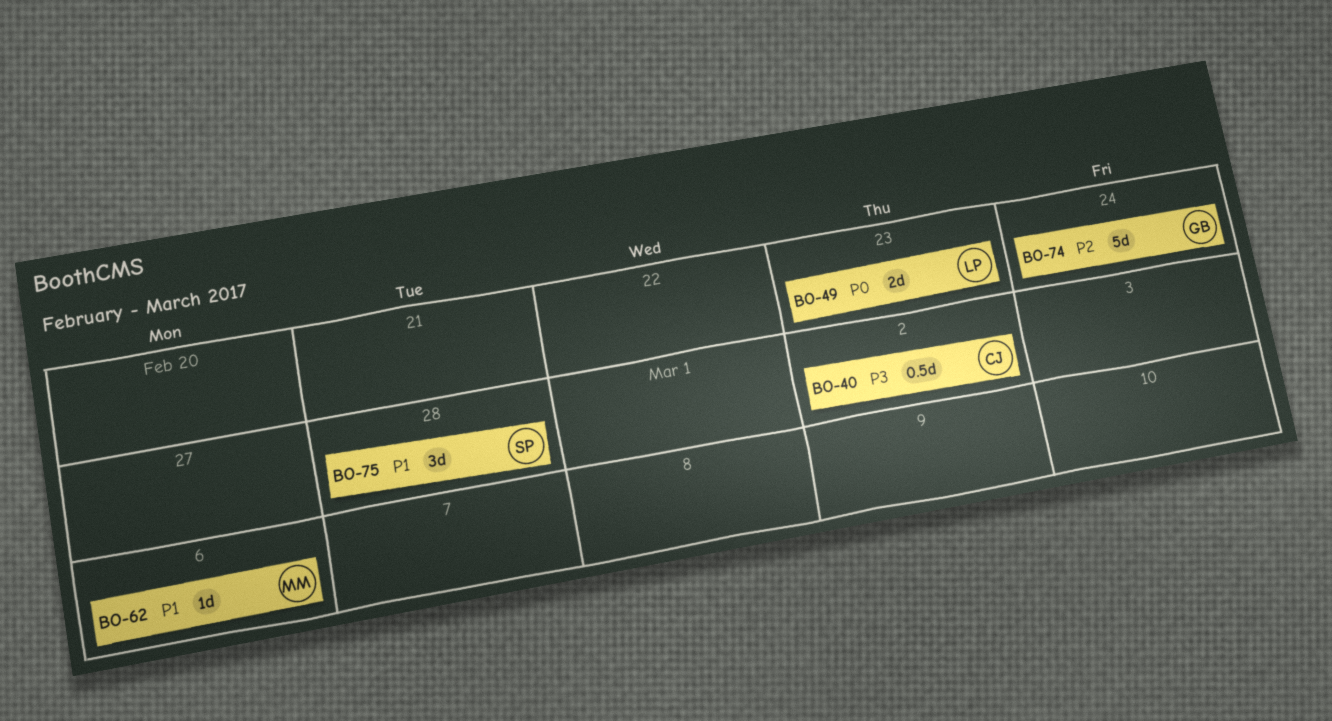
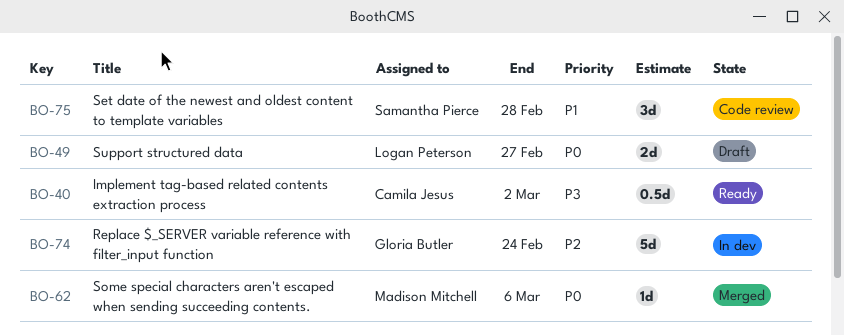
BO-49, due: Feb 23 -> Feb 27
BO-62, priority: P1 -> P0

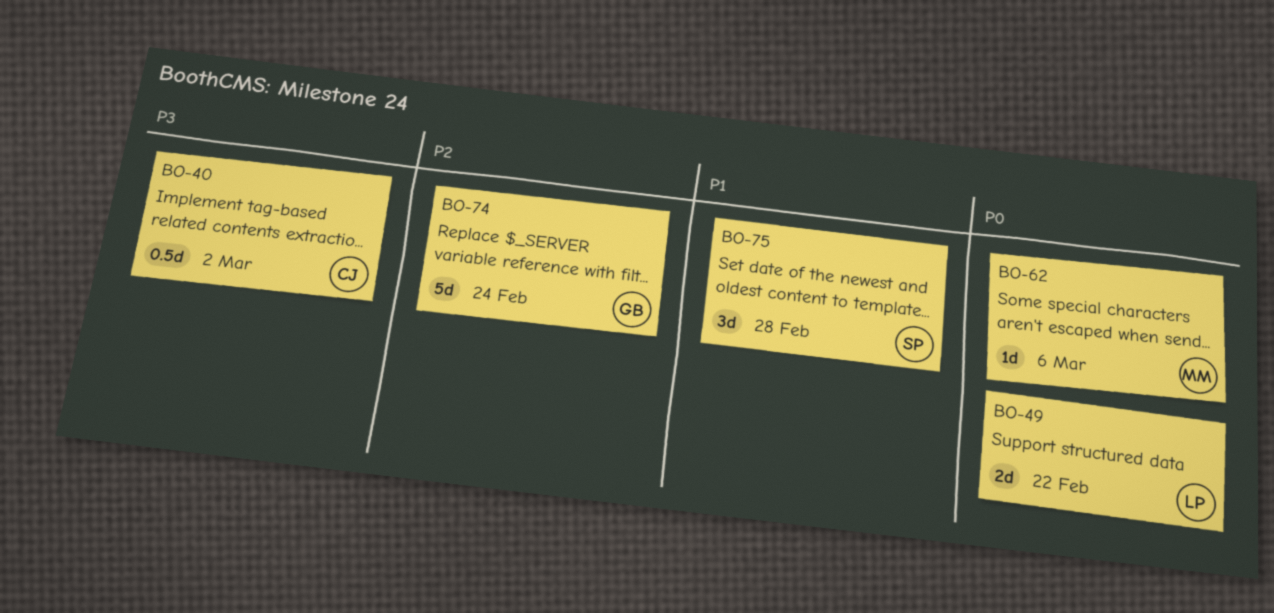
BO-49, due: Feb 27 -> Feb 22

